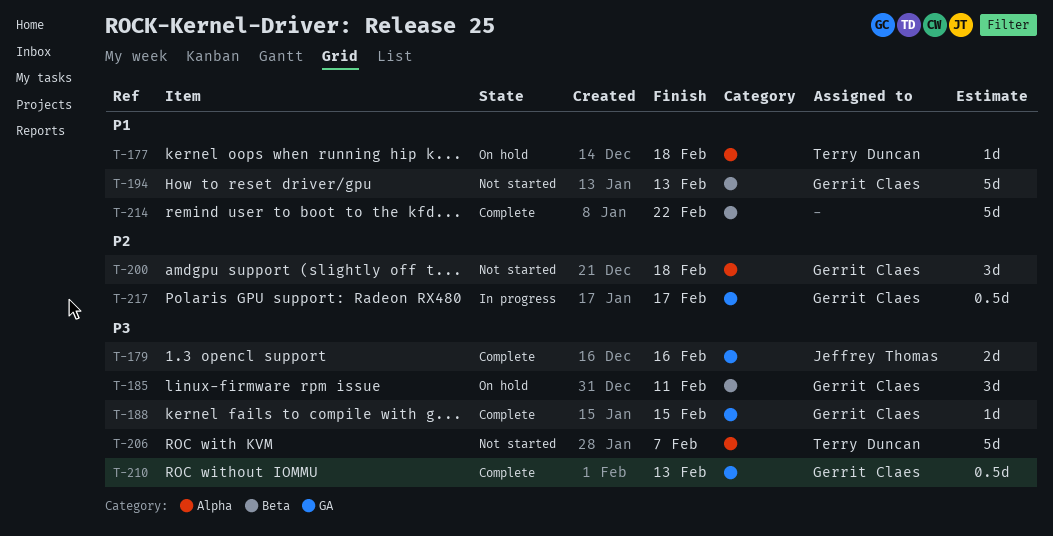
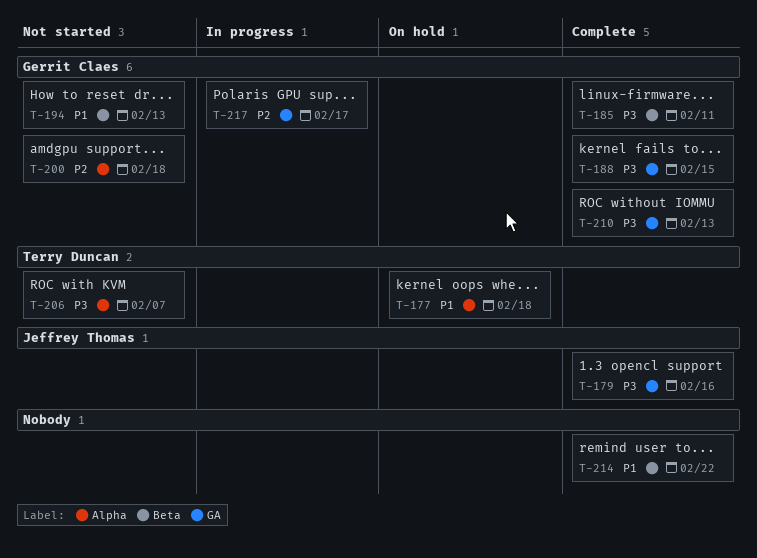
T-185, status: On hold -> Complete

